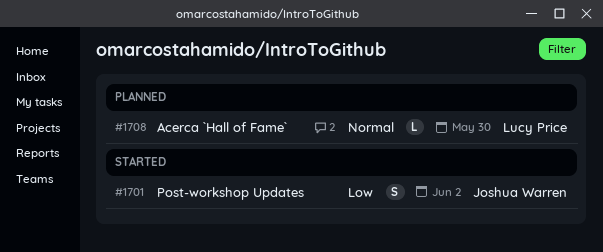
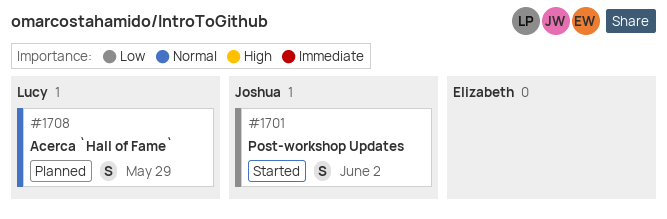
#1708, estimate: L -> S
#1708, due: May 30 -> May 29

